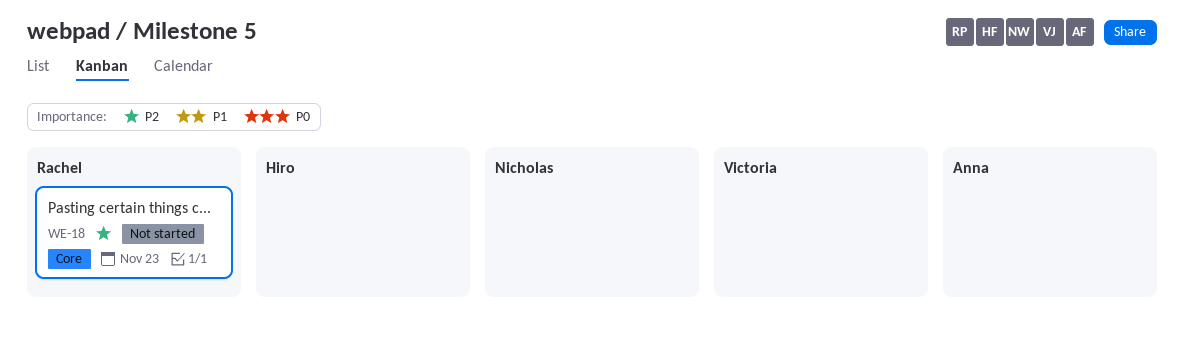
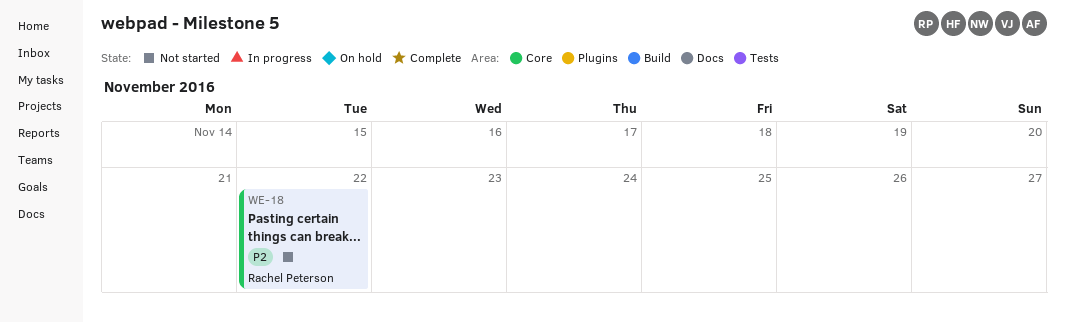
WE-18, due: Nov 23 -> Nov 22

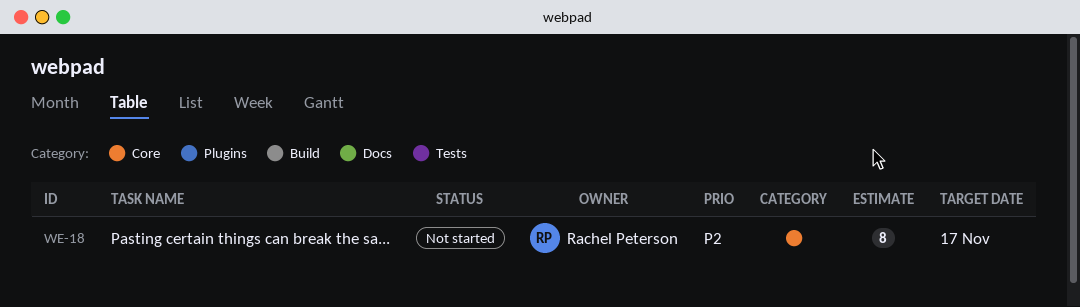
WE-18, due: Nov 22 -> Nov 17

